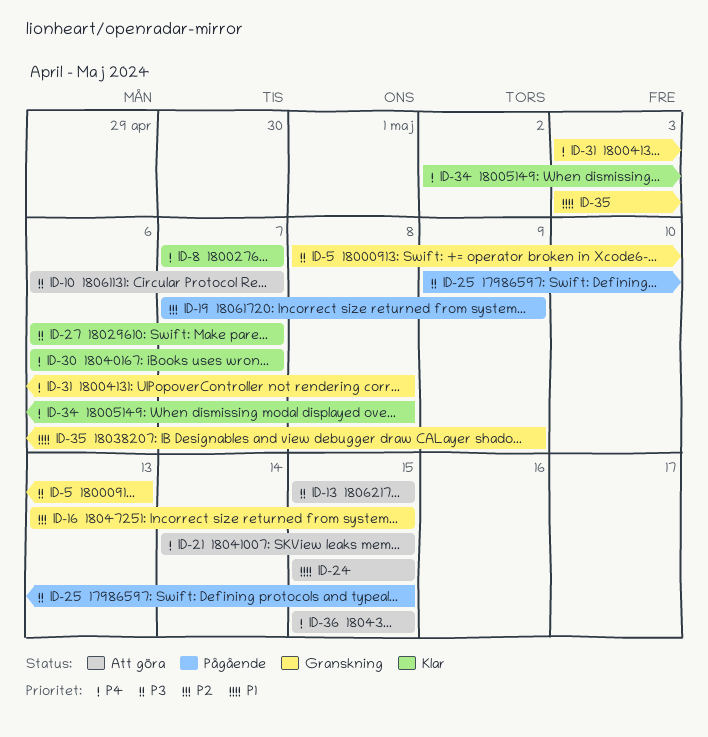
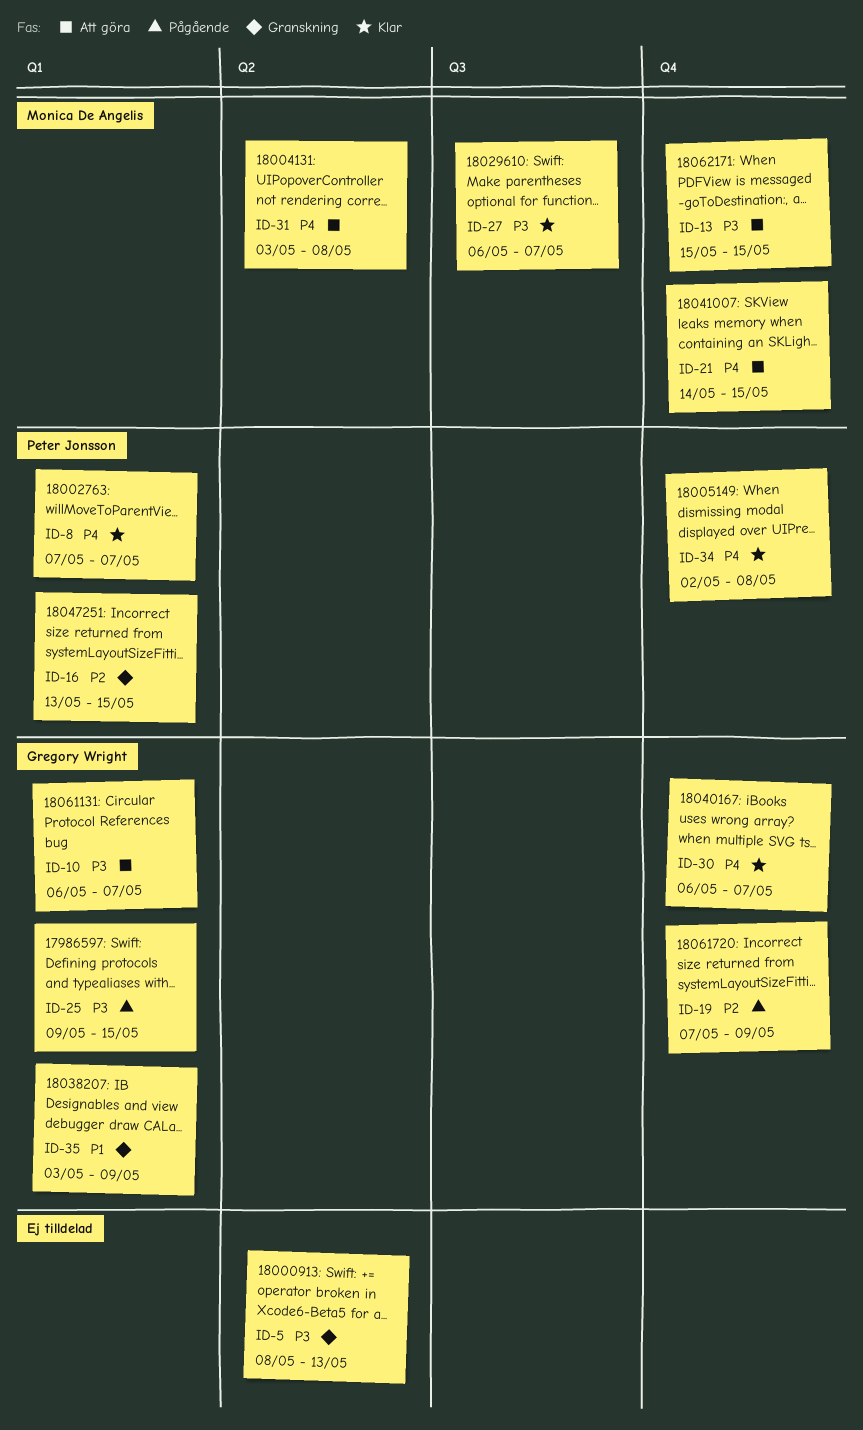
ID-24: present -> none
ID-31, status: Granskning -> Att göra
ID-36: present -> none

